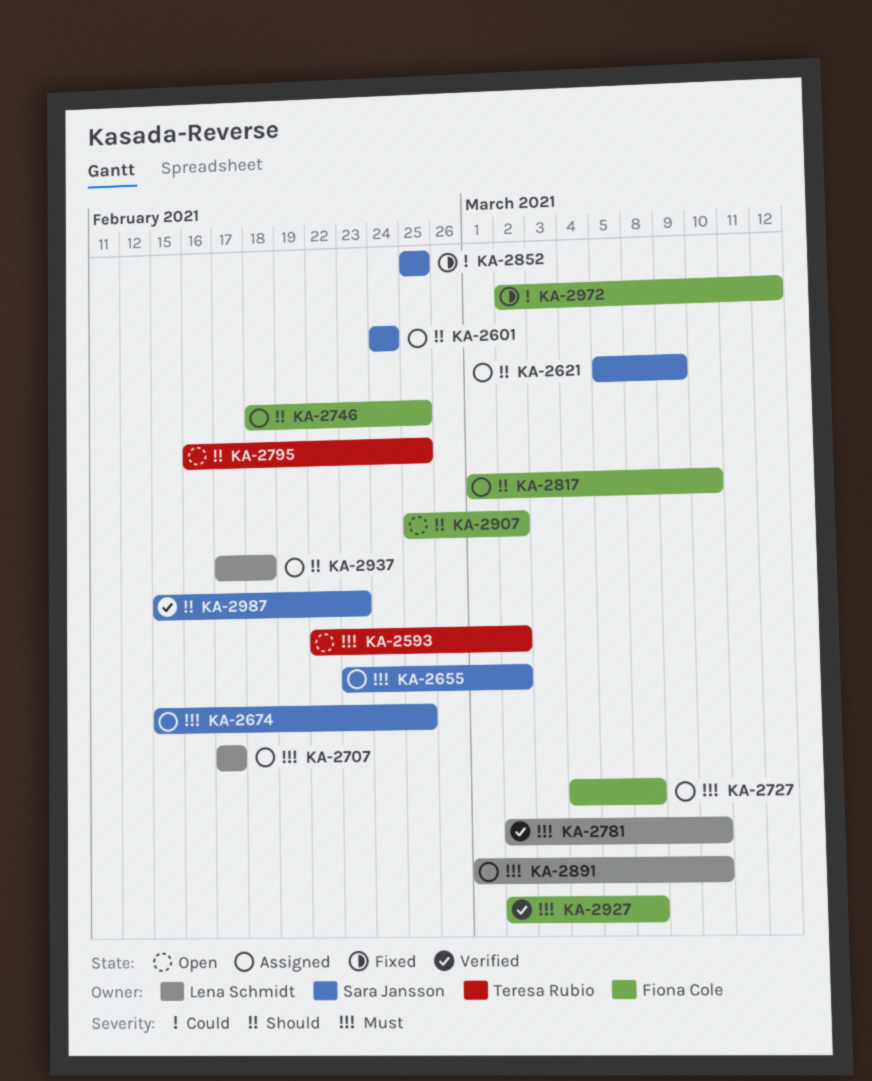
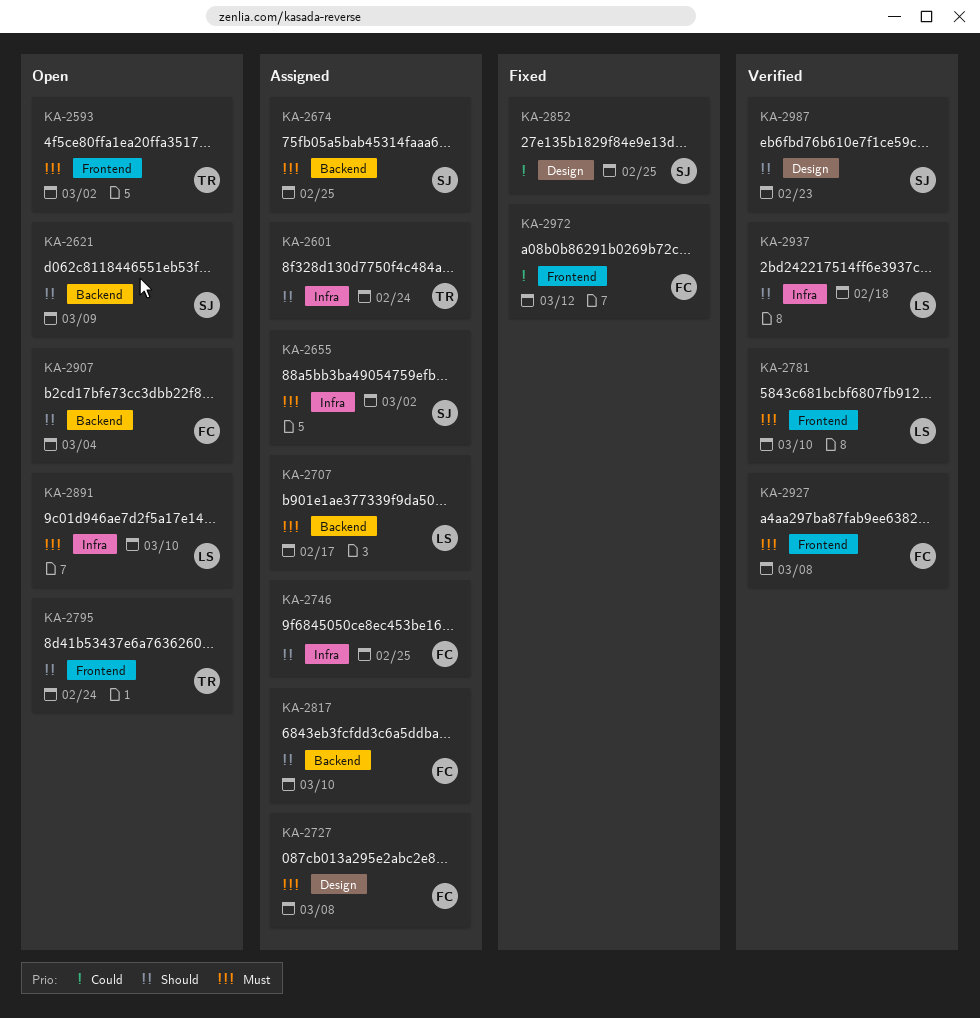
KA-2601, owner: Sara Jansson -> Teresa Rubio
KA-2621, status: Assigned -> Open
KA-2795, due: Feb 25 -> Feb 24
KA-2891, status: Assigned -> Open
KA-2907, due: Mar 2 -> Mar 4
KA-2937, status: Assigned -> Verified

